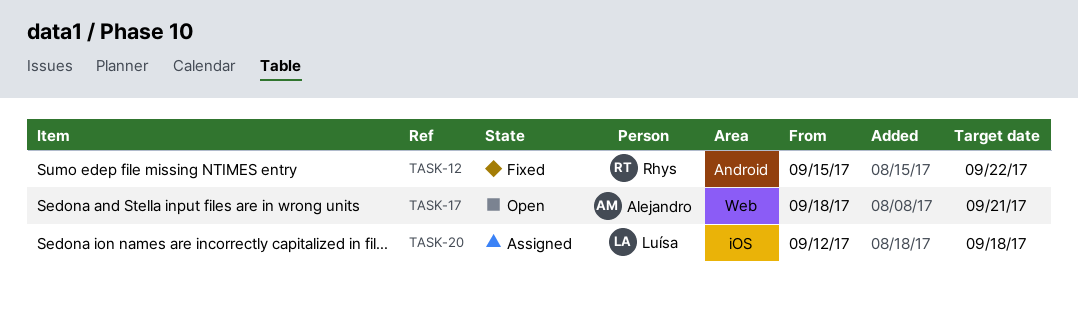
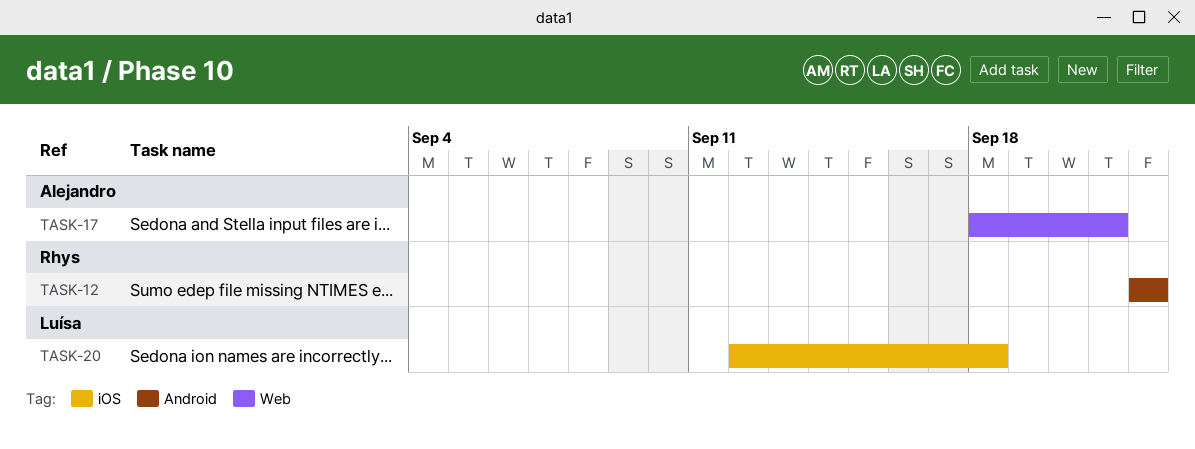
TASK-12, start: Sep 15 -> Sep 22

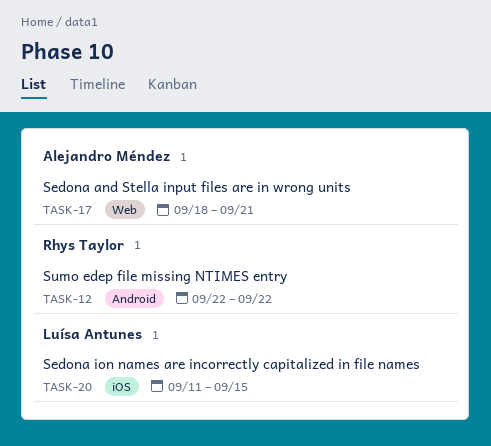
TASK-20, start: Sep 12 -> Sep 11
TASK-20, due: Sep 18 -> Sep 15

